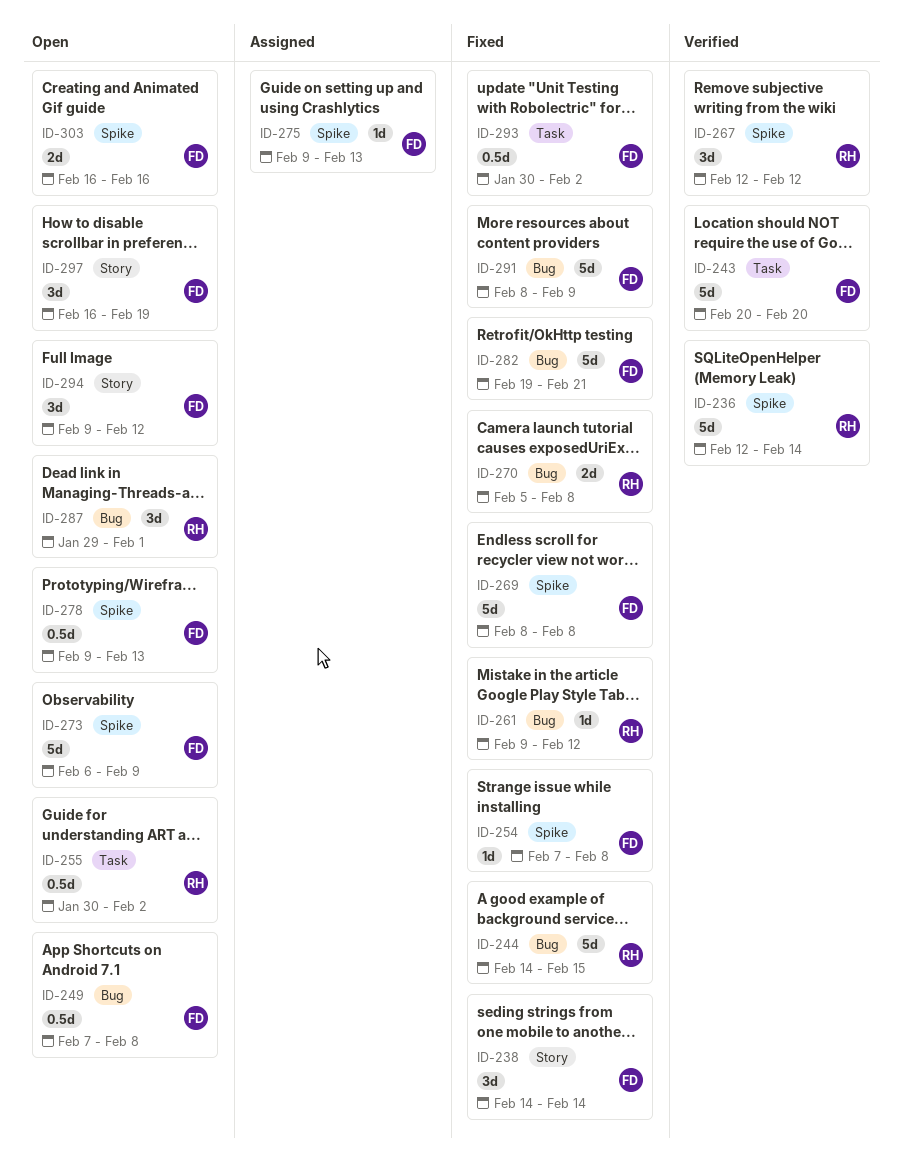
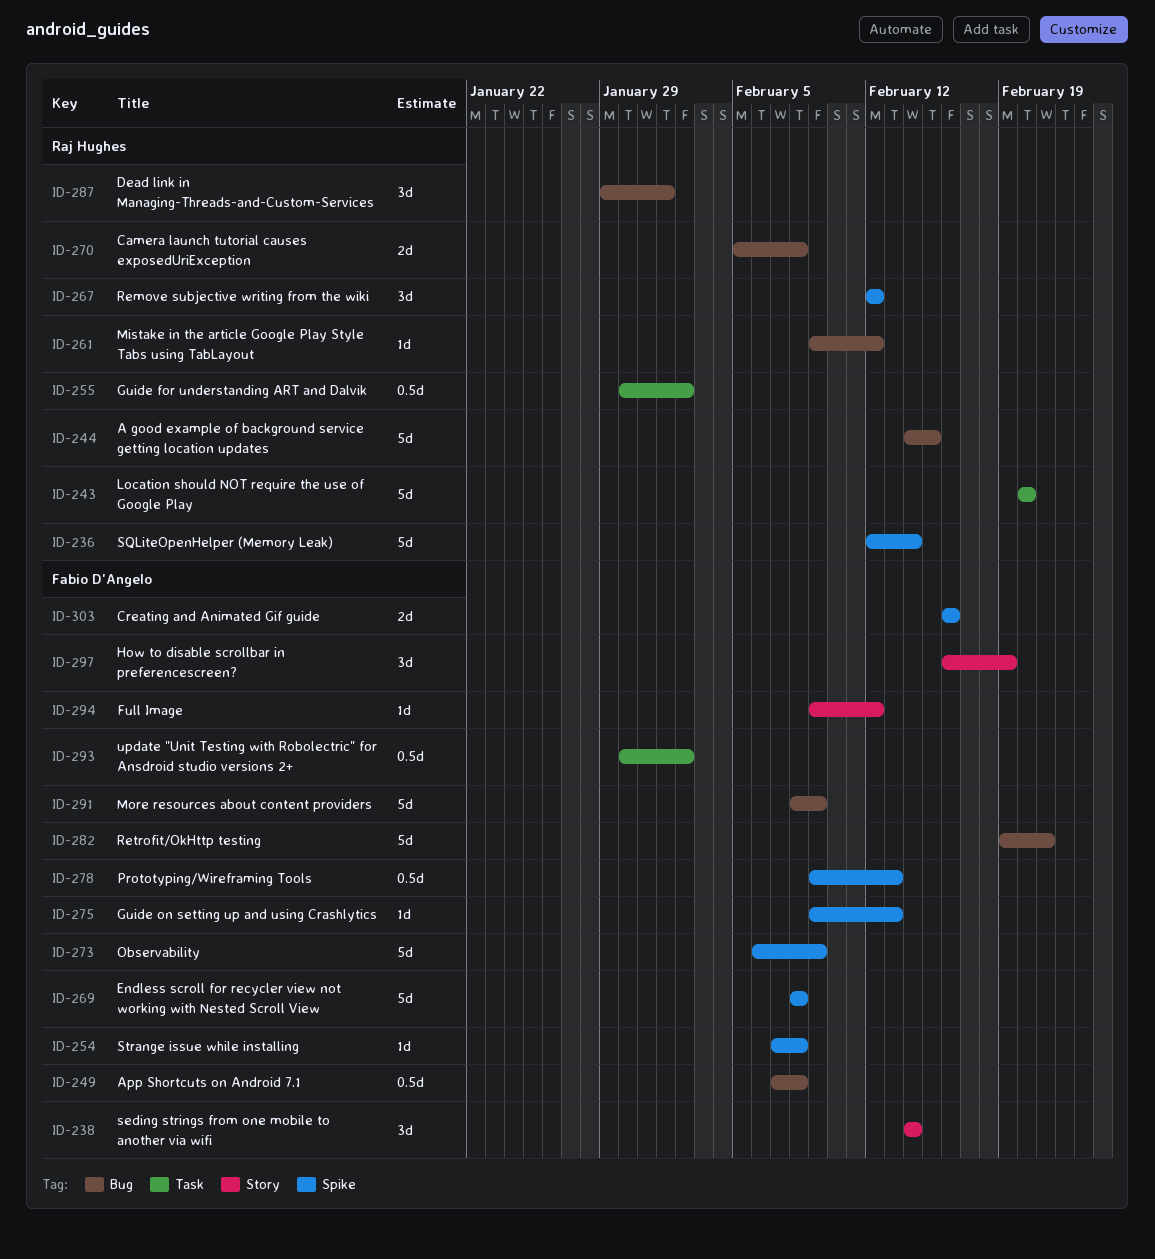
ID-243, owner: Fabio D'Angelo -> Raj Hughes
ID-294, estimate: 3d -> 1d

